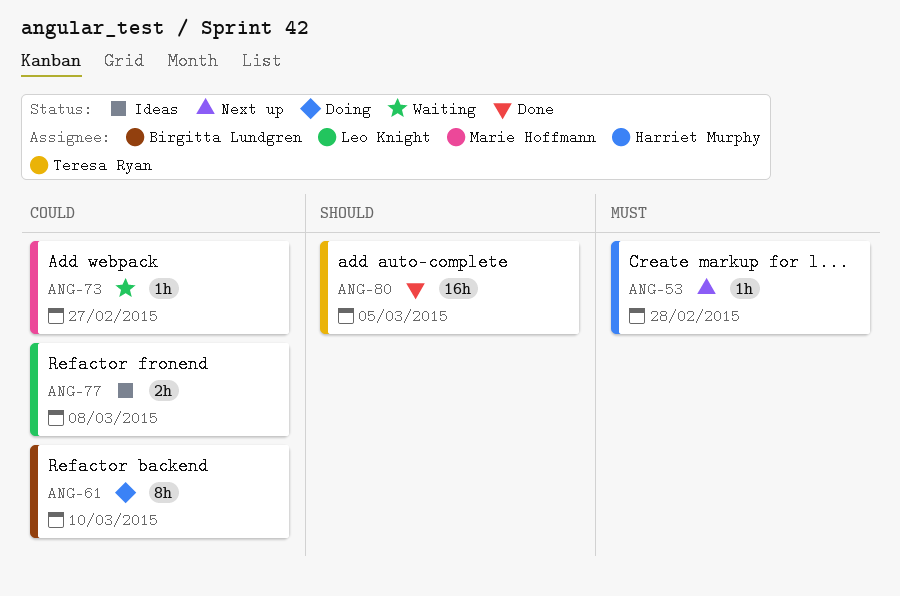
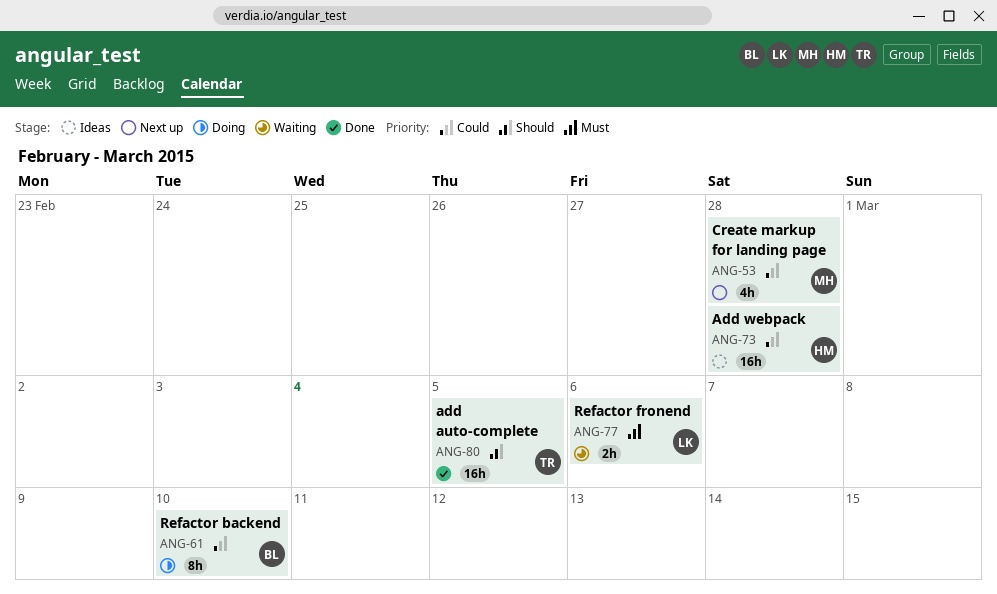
ANG-53, owner: Harriet Murphy -> Marie Hoffmann
ANG-53, priority: Must -> Could
ANG-53, estimate: 1h -> 4h
ANG-73, status: Waiting -> Ideas
ANG-73, owner: Marie Hoffmann -> Harriet Murphy
ANG-73, estimate: 1h -> 16h
ANG-73, due: Feb 27 -> Feb 28
ANG-77, status: Ideas -> Waiting
ANG-77, priority: Could -> Must
ANG-77, due: Mar 8 -> Mar 6

